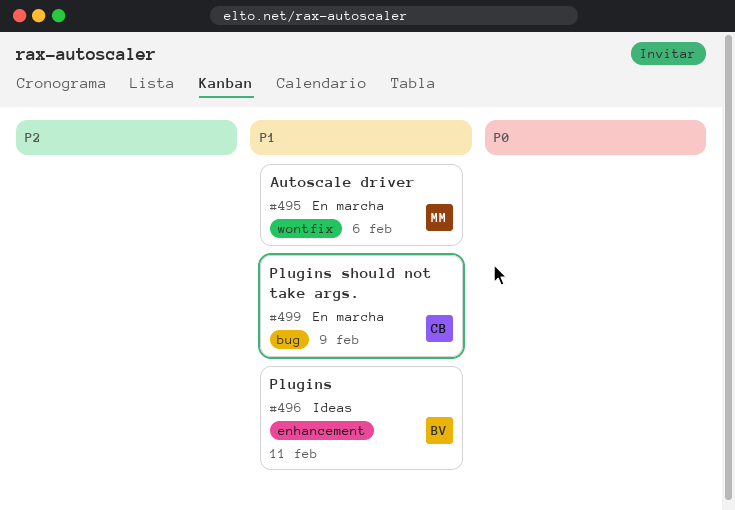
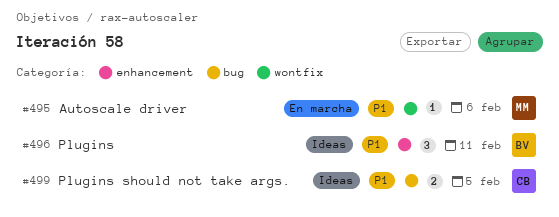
#499, status: En marcha -> Ideas
#499, due: Feb 9 -> Feb 5

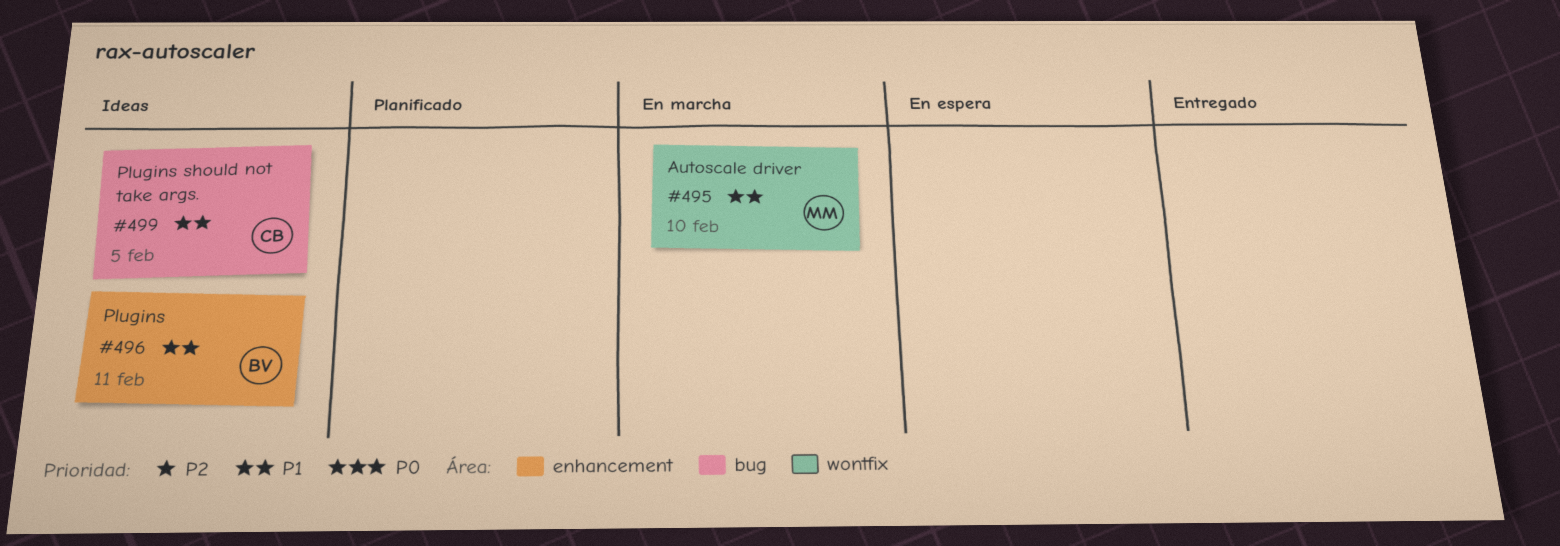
#495, due: Feb 6 -> Feb 10

